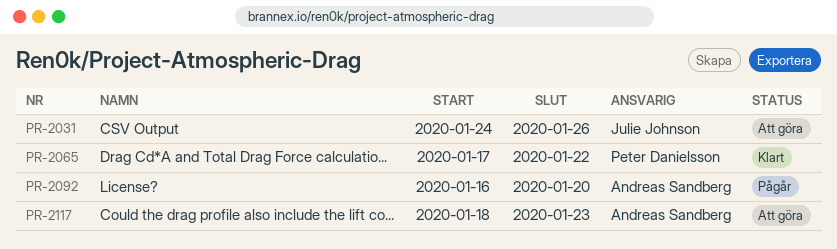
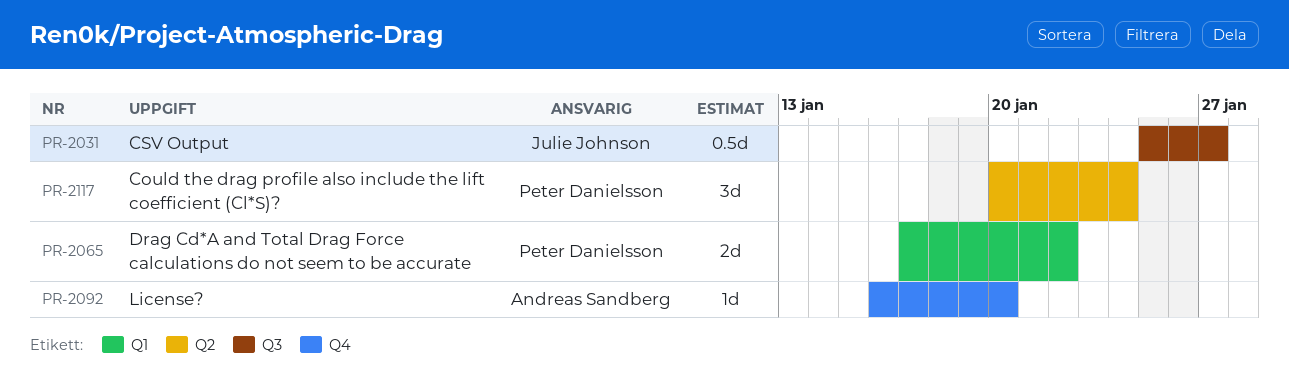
PR-2031, start: Jan 24 -> Jan 25
PR-2031, due: Jan 26 -> Jan 27
PR-2117, owner: Andreas Sandberg -> Peter Danielsson
PR-2117, start: Jan 18 -> Jan 20
PR-2117, due: Jan 23 -> Jan 24

